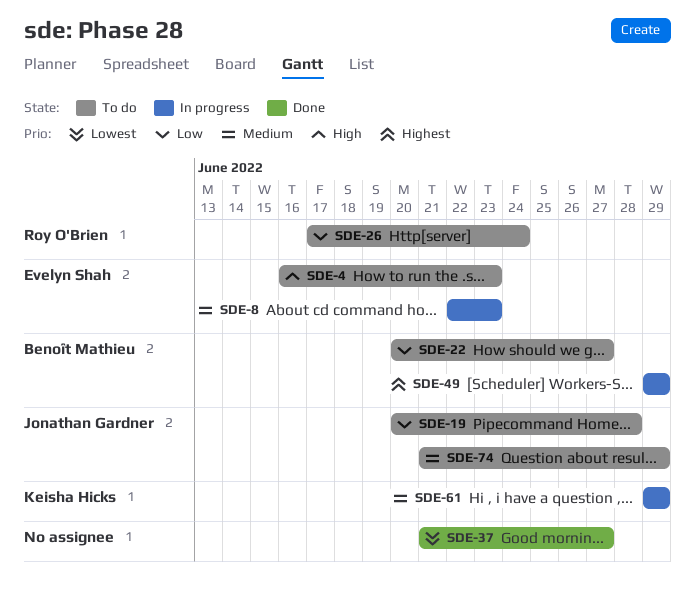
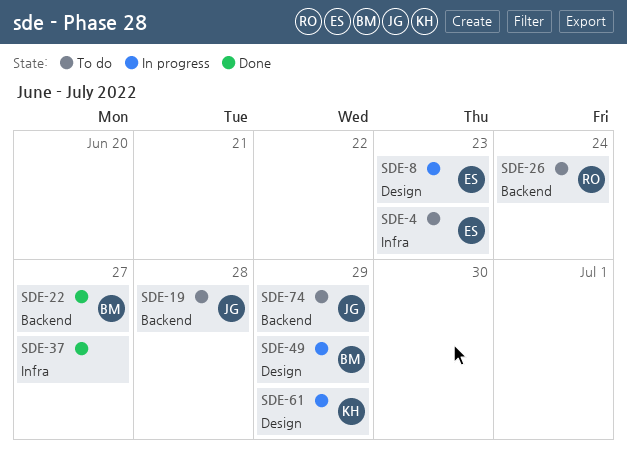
SDE-22, status: To do -> Done

